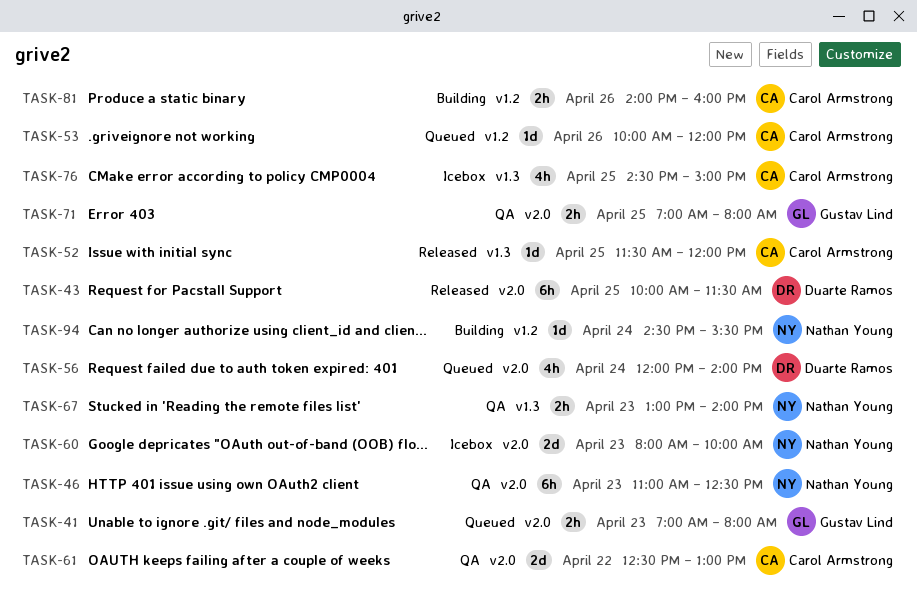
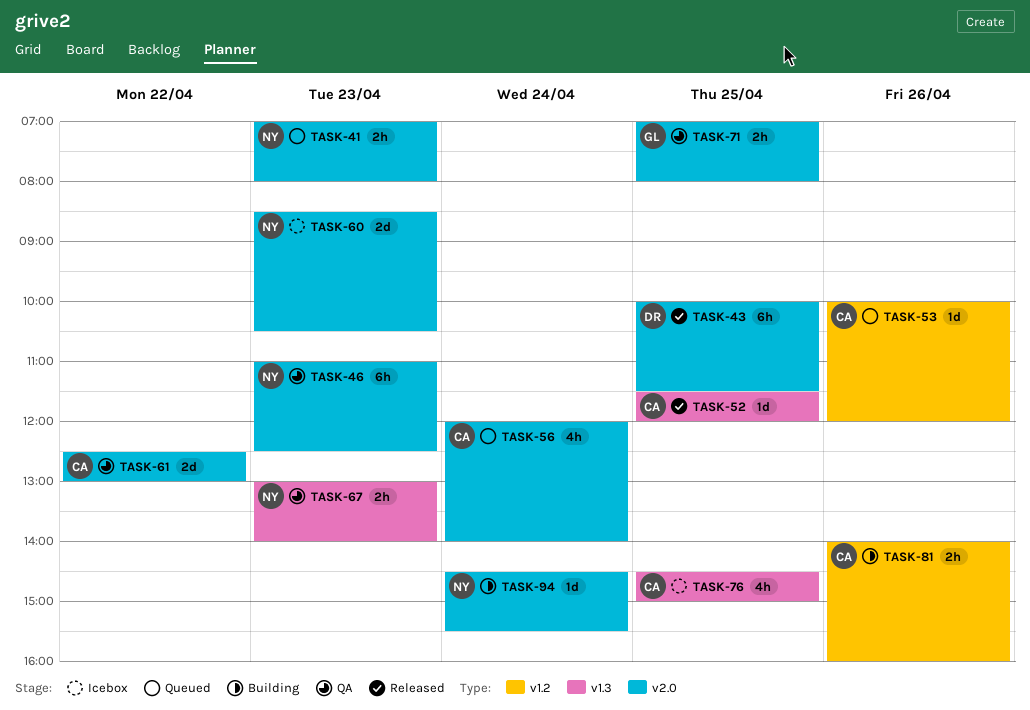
TASK-41, owner: Gustav Lind -> Nathan Young
TASK-56, owner: Duarte Ramos -> Carol Armstrong
TASK-60, begins: 08:00 -> 08:30
TASK-60, ends: 10:00 -> 10:30
TASK-94, label: v1.2 -> v2.0

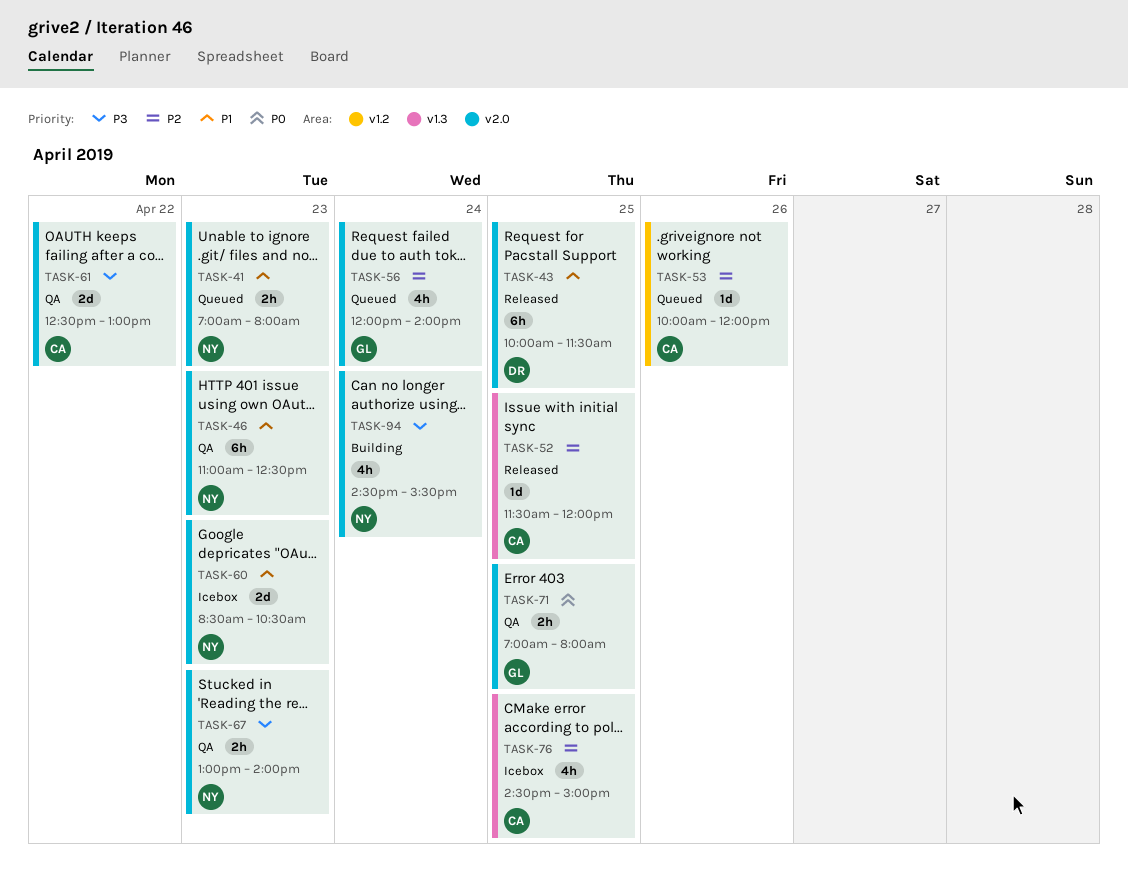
TASK-56, owner: CA -> GL
TASK-67, label: v1.3 -> v2.0
TASK-81: present -> none
TASK-94, estimate: 1d -> 4h

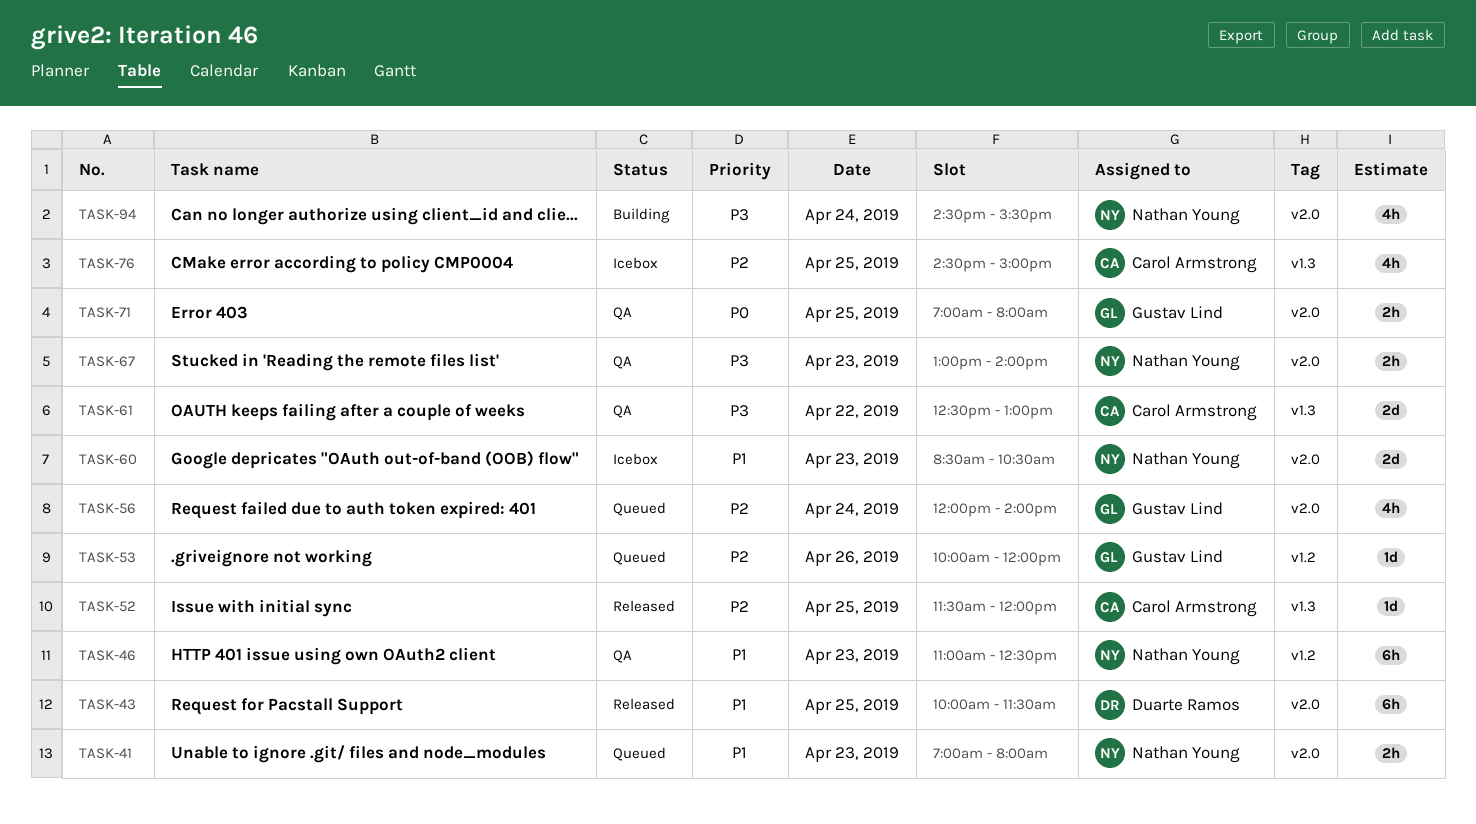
TASK-46, label: v2.0 -> v1.2
TASK-53, owner: Carol Armstrong -> Gustav Lind
TASK-61, label: v2.0 -> v1.3

